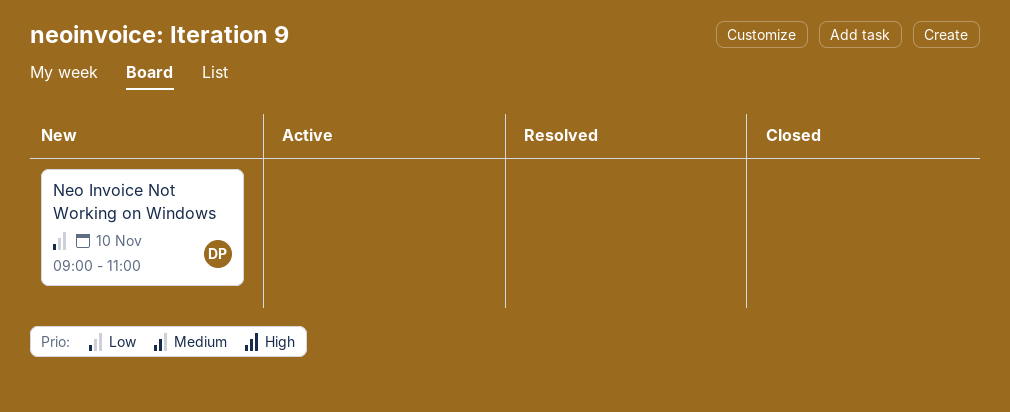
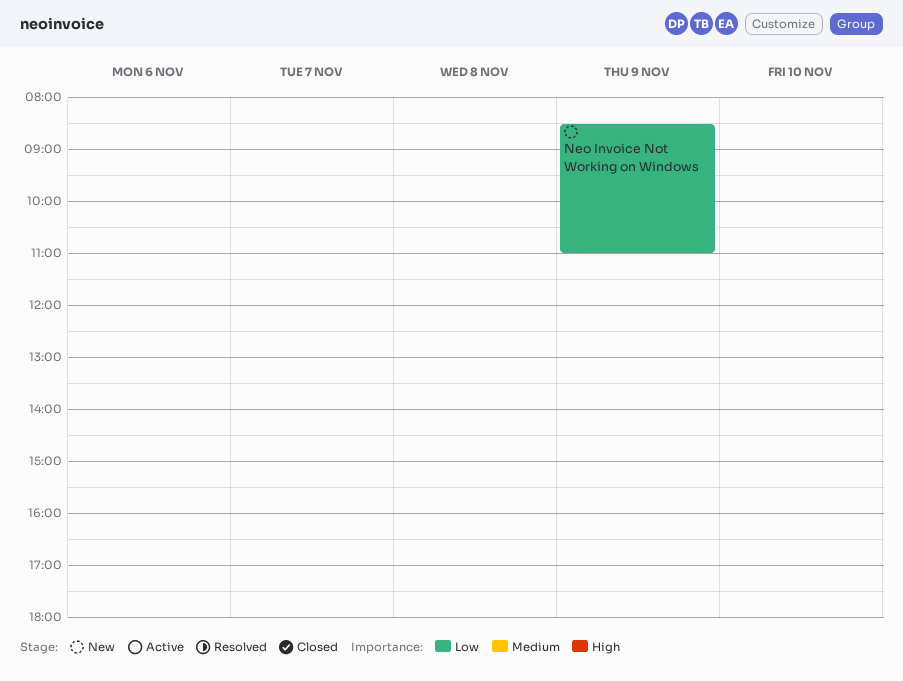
Neo Invoice Not Working on Windows, day: Nov 10 -> Nov 9
Neo Invoice Not Working on Windows, begins: 09:00 -> 08:30

